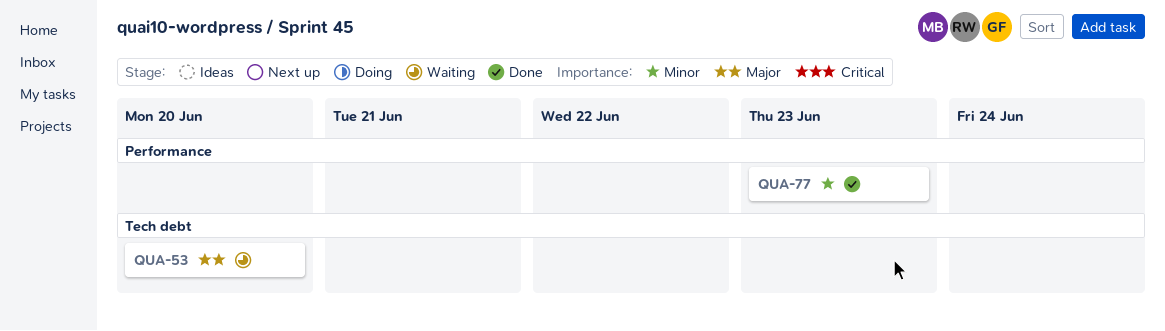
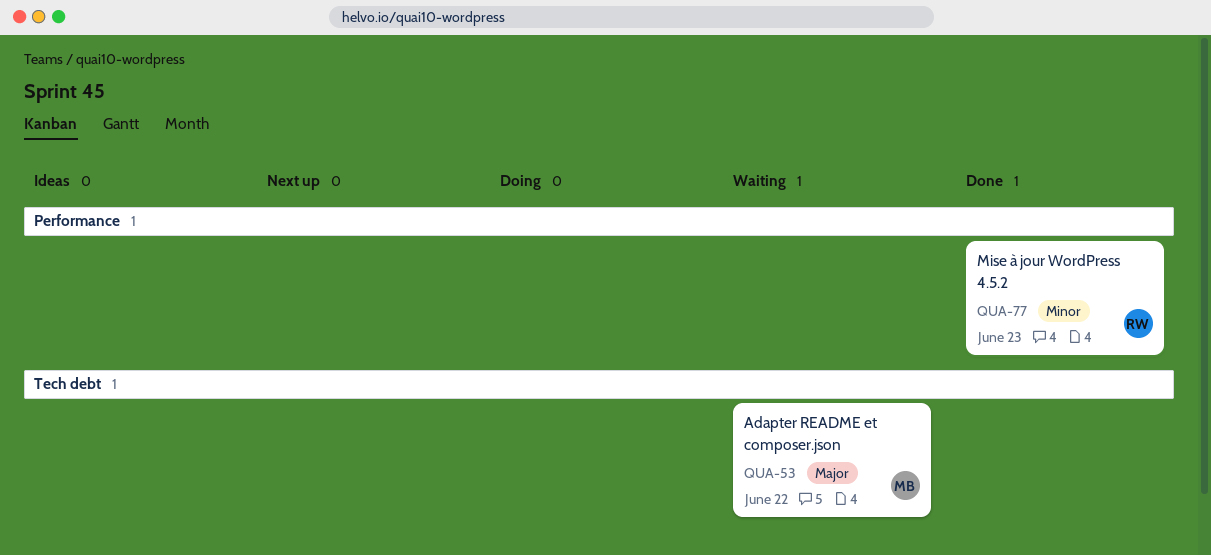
QUA-53, due: Jun 20 -> Jun 22

